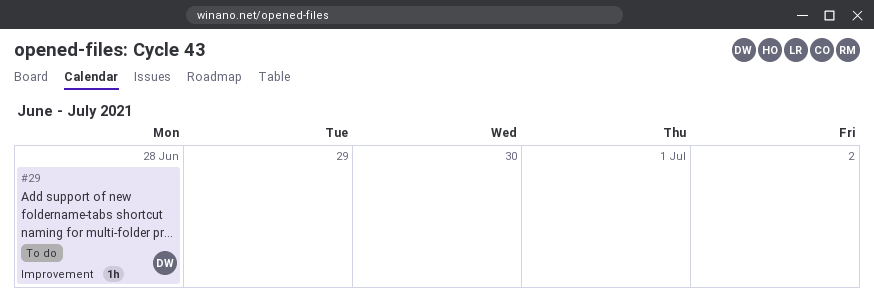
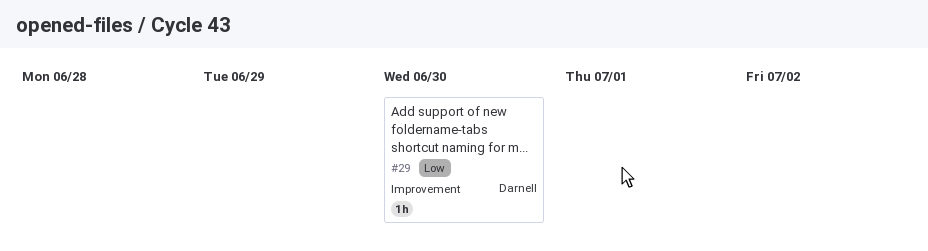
#29, due: Jun 28 -> Jun 30

